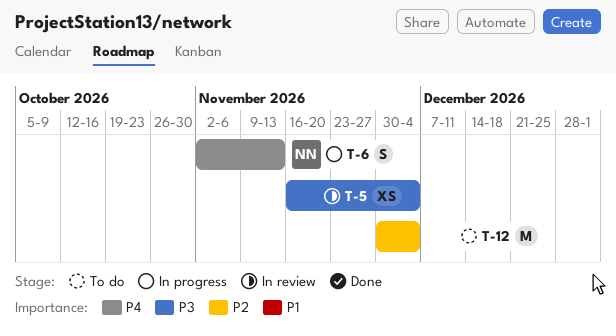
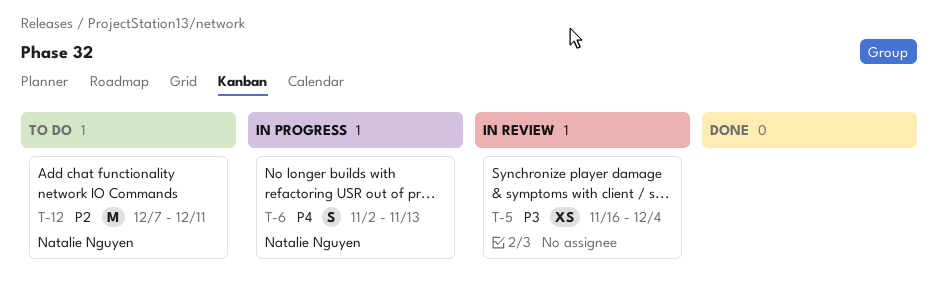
T-12, owner: none -> Natalie Nguyen
T-12, start: Nov 30 -> Dec 7
T-12, due: Dec 4 -> Dec 11

